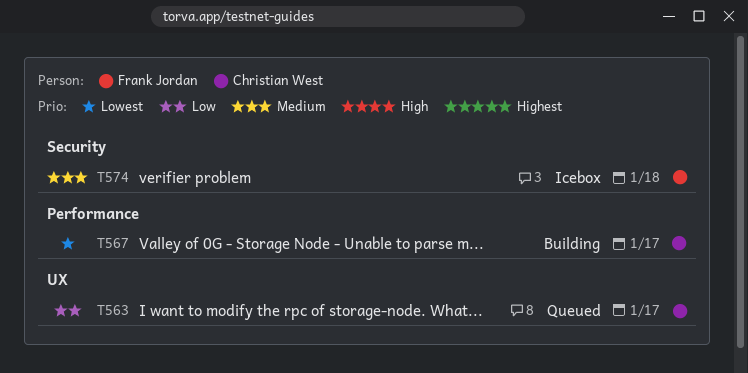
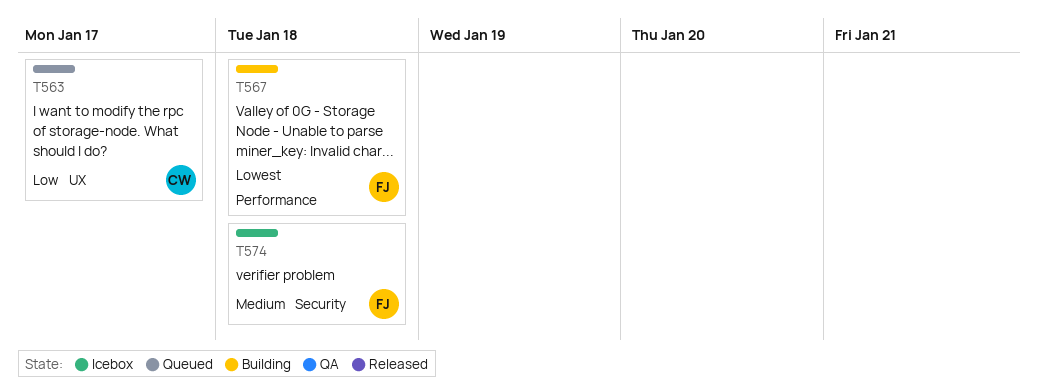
T567, owner: Christian West -> Frank Jordan
T567, due: Jan 17 -> Jan 18

